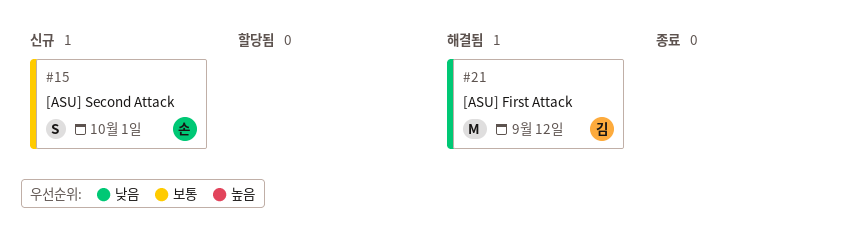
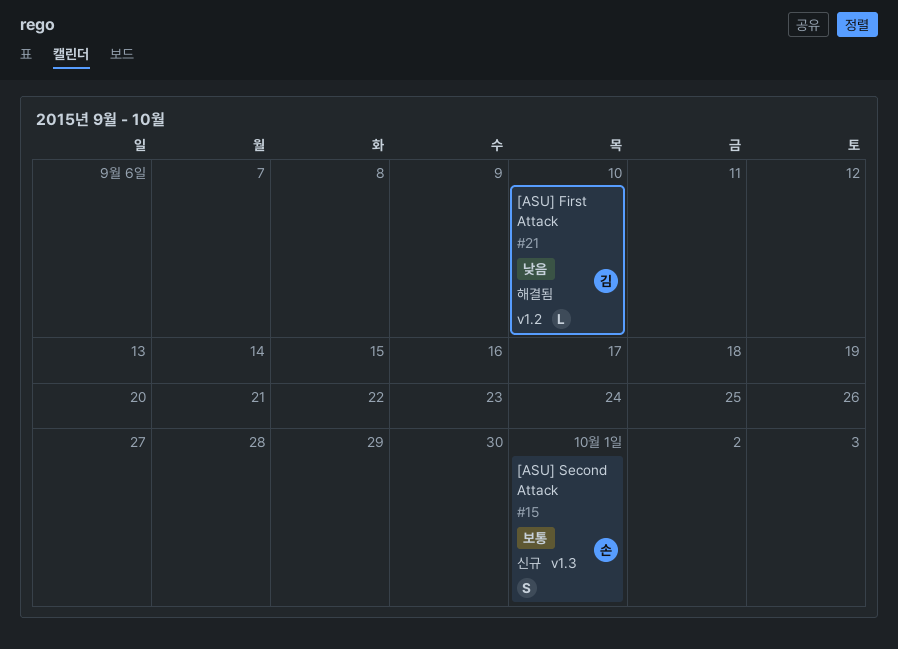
#21, estimate: M -> L
#21, due: Sep 12 -> Sep 10

